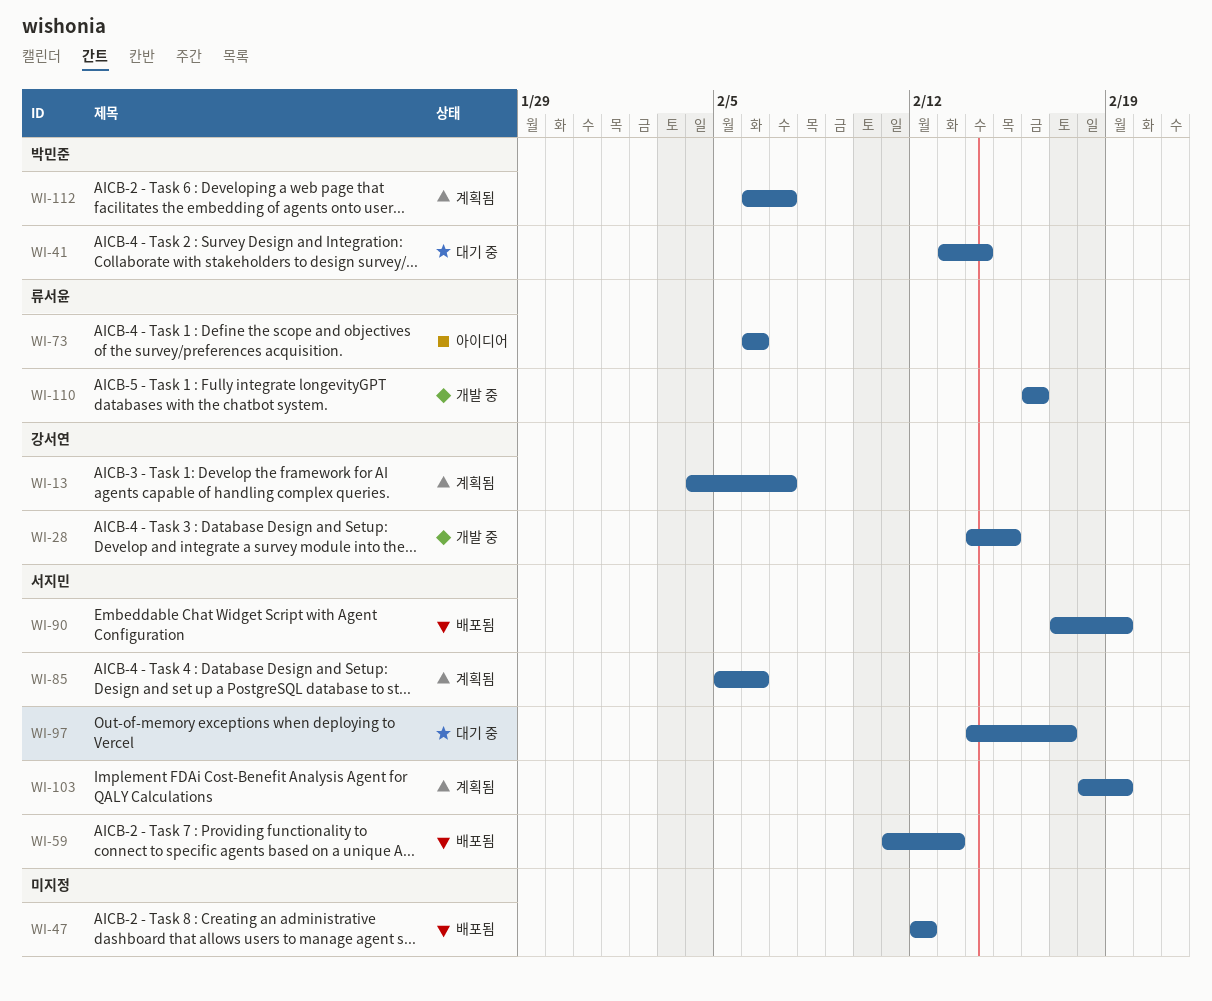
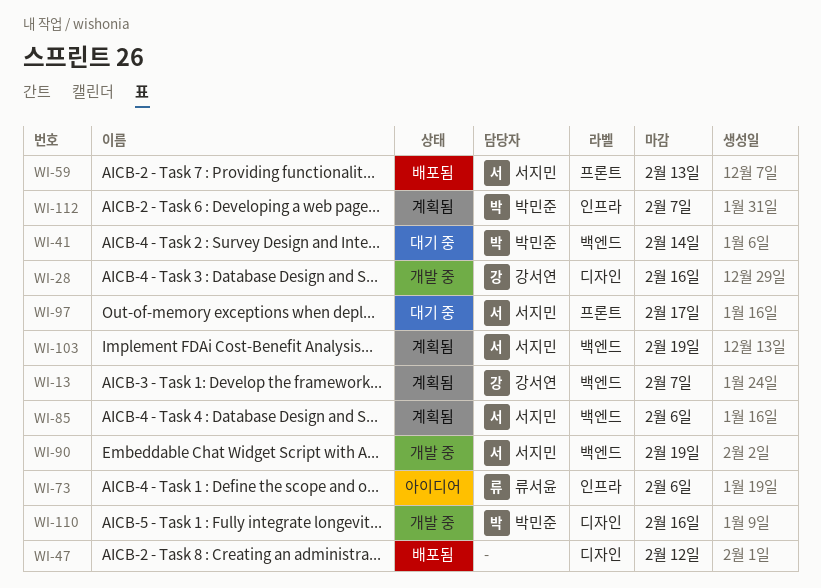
WI-28, due: Feb 15 -> Feb 16
WI-90, status: 배포됨 -> 개발 중
WI-110, owner: 류서윤 -> 박민준

